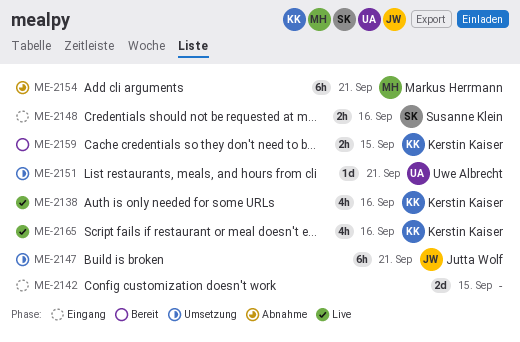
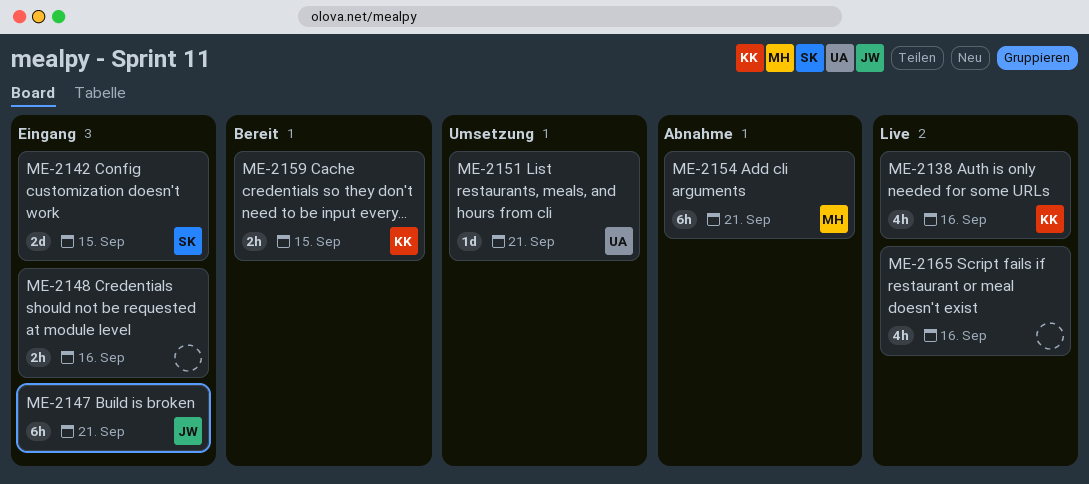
ME-2142, owner: none -> Susanne Klein
ME-2147, status: Umsetzung -> Eingang
ME-2148, owner: Susanne Klein -> none
ME-2165, owner: Kerstin Kaiser -> none

